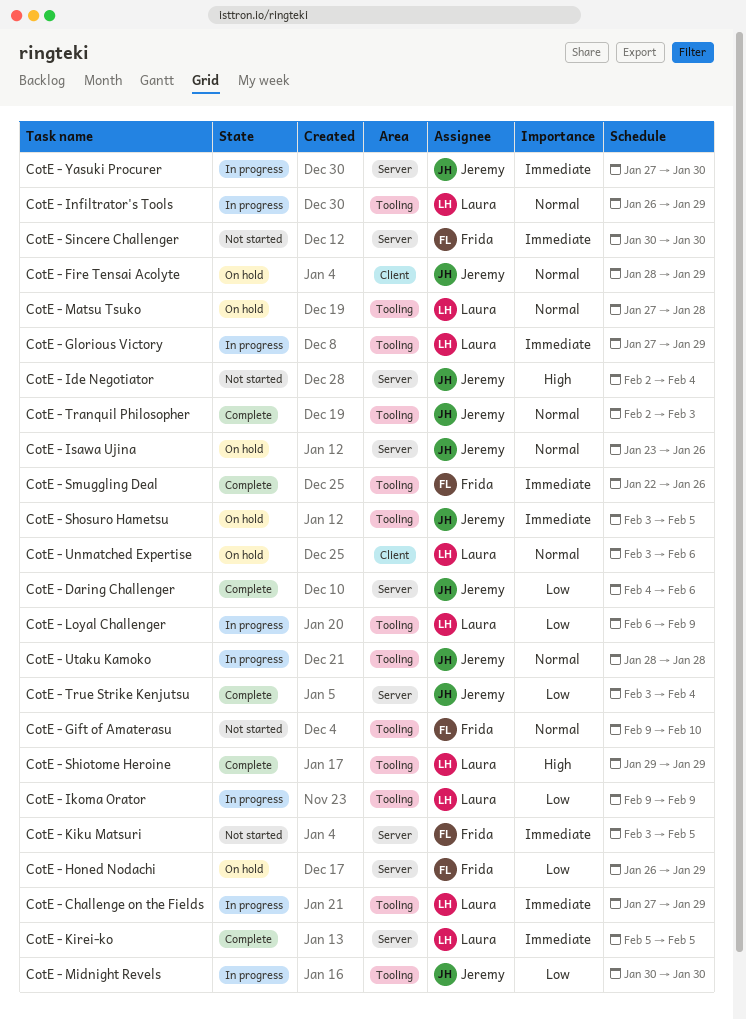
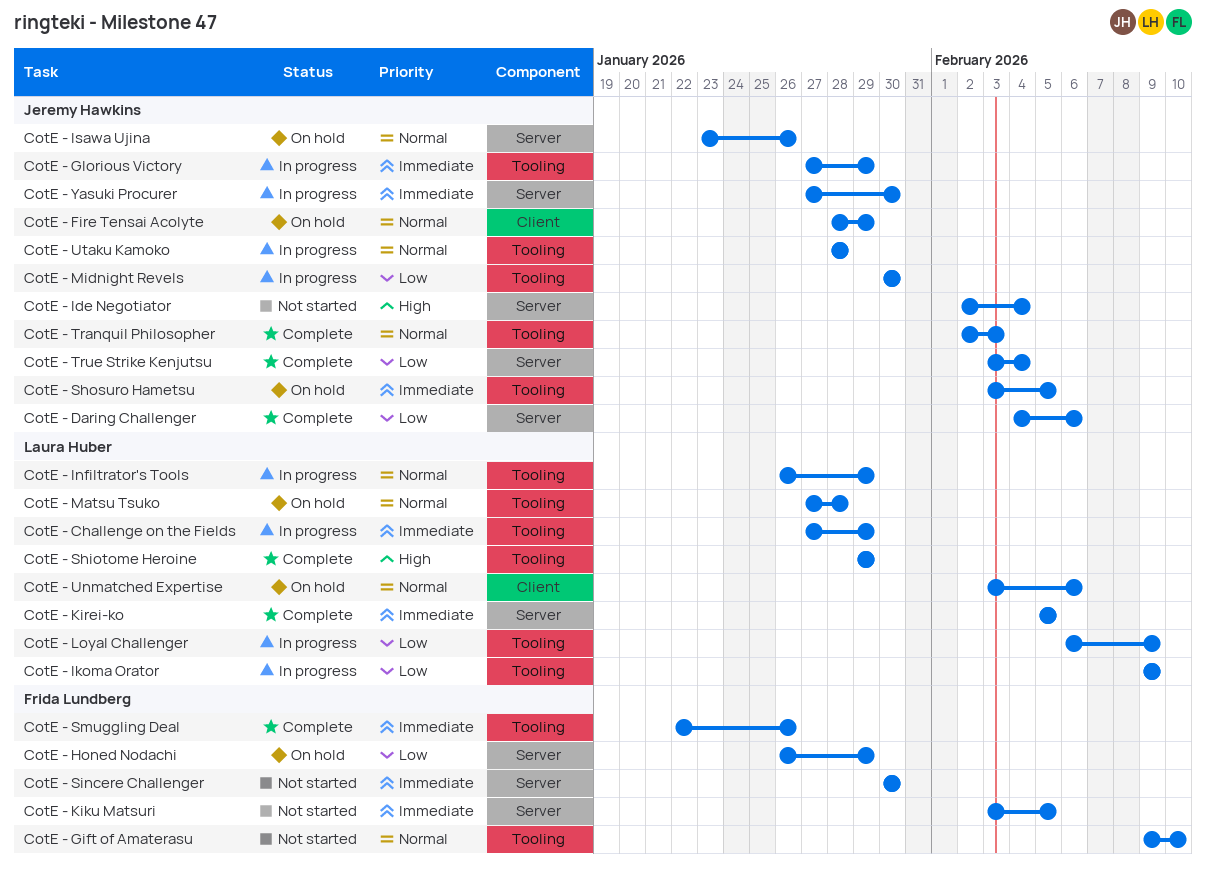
CotE - Glorious Victory, owner: Laura Huber -> Jeremy Hawkins

